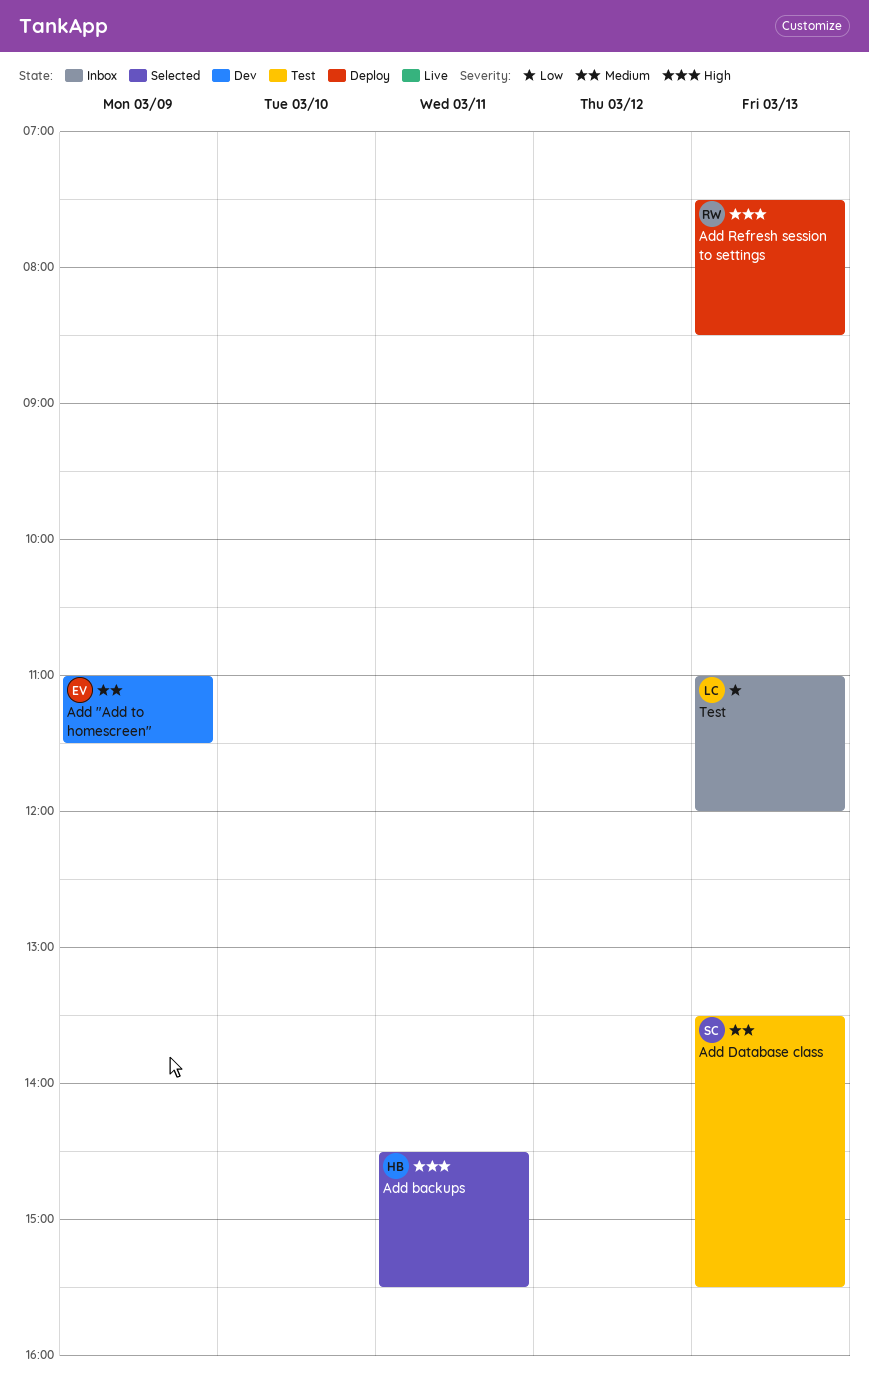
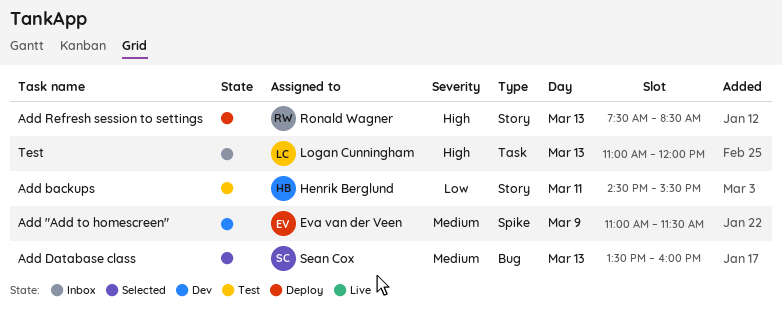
Add backups, status: Selected -> Test
Add backups, priority: High -> Low
Add Database class, status: Test -> Selected
Add Database class, ends: 15:30 -> 16:00
Test, priority: Low -> High

